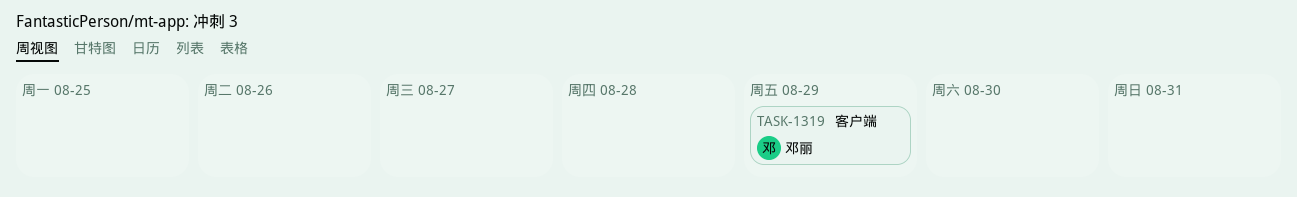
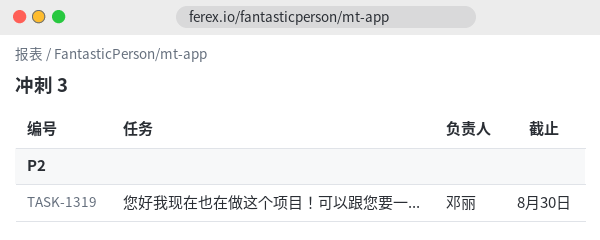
TASK-1319, due: Aug 29 -> Aug 30

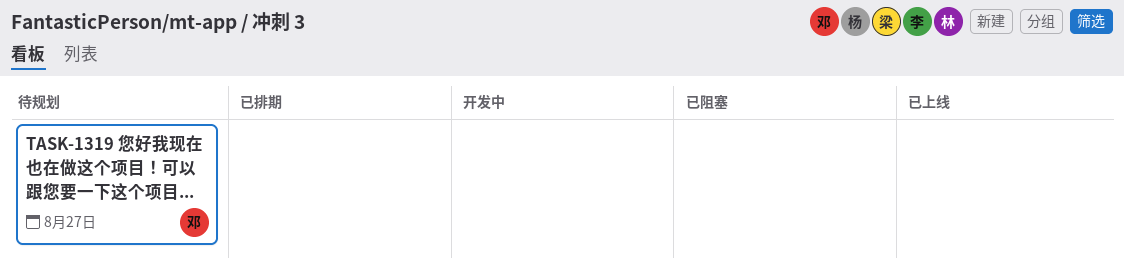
TASK-1319, due: Aug 30 -> Aug 27

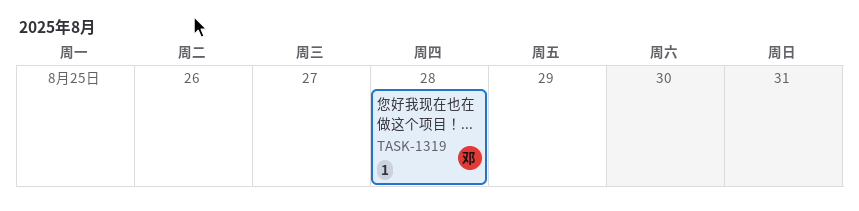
TASK-1319, due: Aug 27 -> Aug 28

